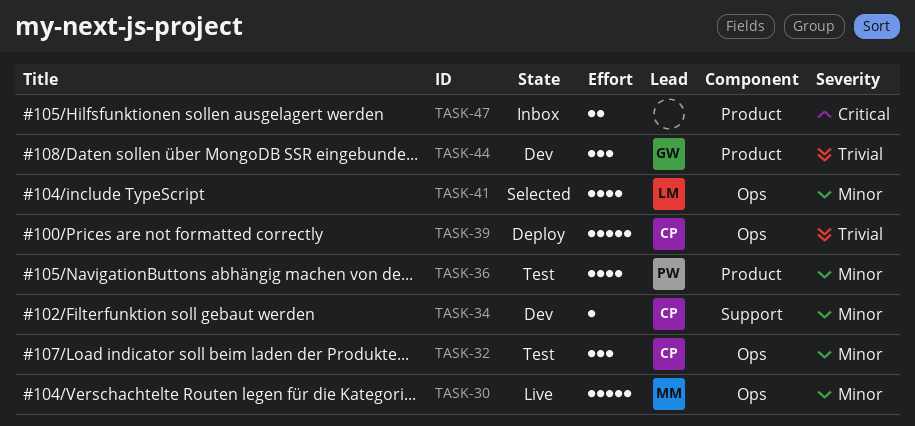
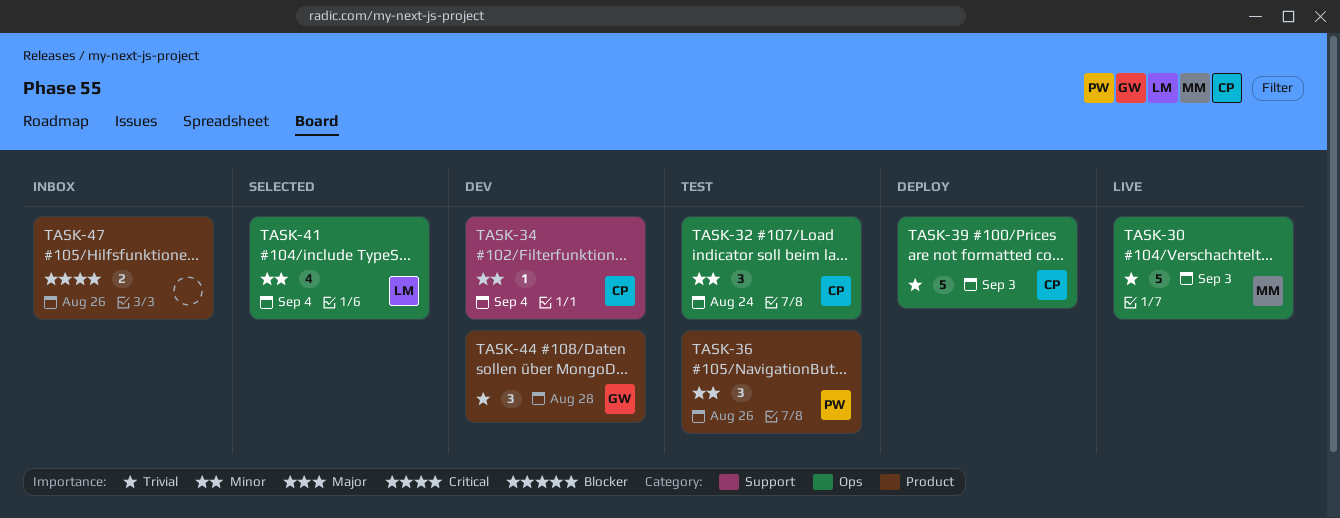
TASK-30, priority: Minor -> Trivial
TASK-36, estimate: 4 -> 3

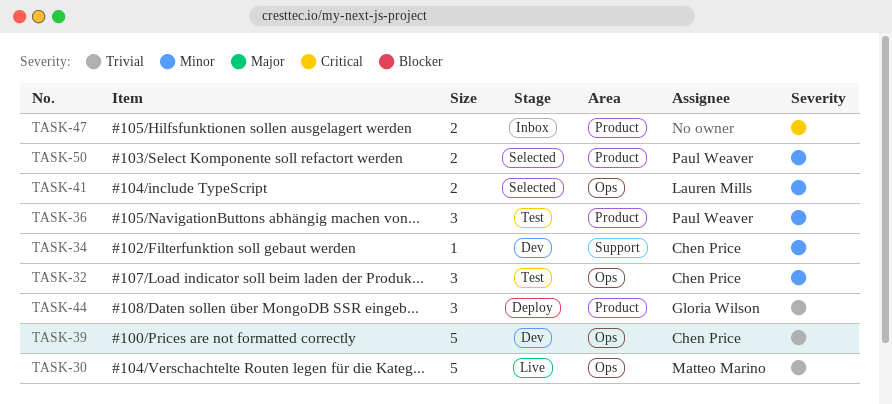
TASK-39, status: Deploy -> Dev
TASK-41, estimate: 4 -> 2
TASK-44, status: Dev -> Deploy
TASK-50: none -> present

